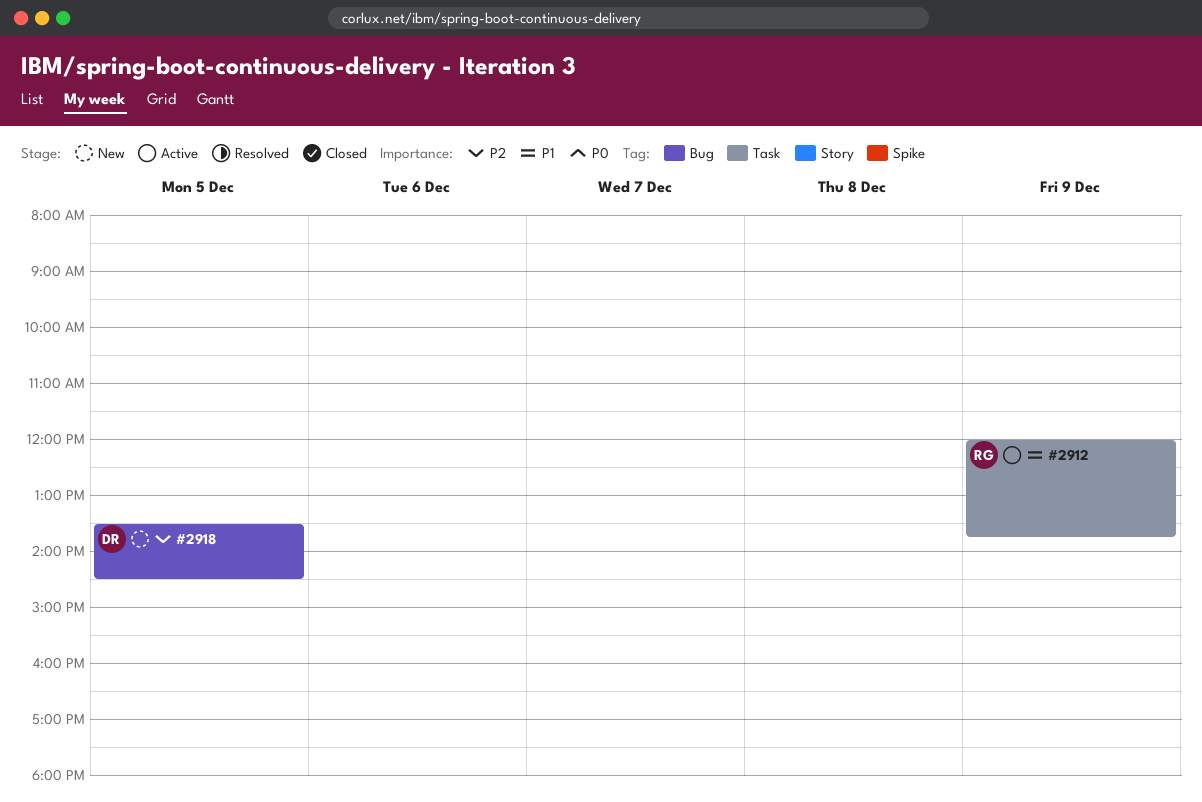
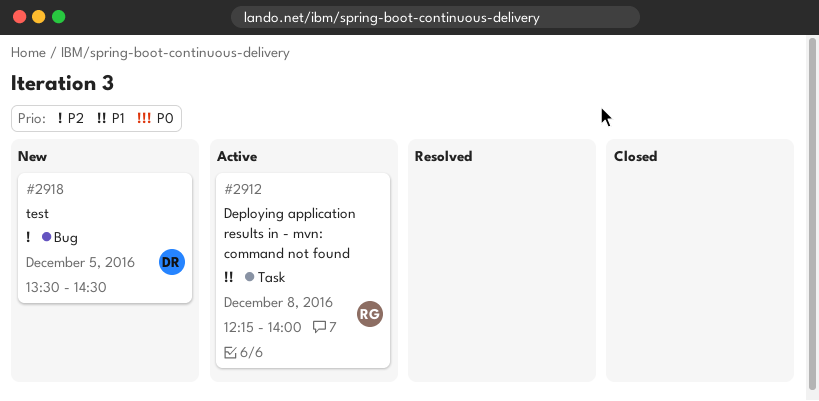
#2912, day: Dec 9 -> Dec 8
#2912, begins: 12:00 -> 12:15
#2912, ends: 13:45 -> 14:00

